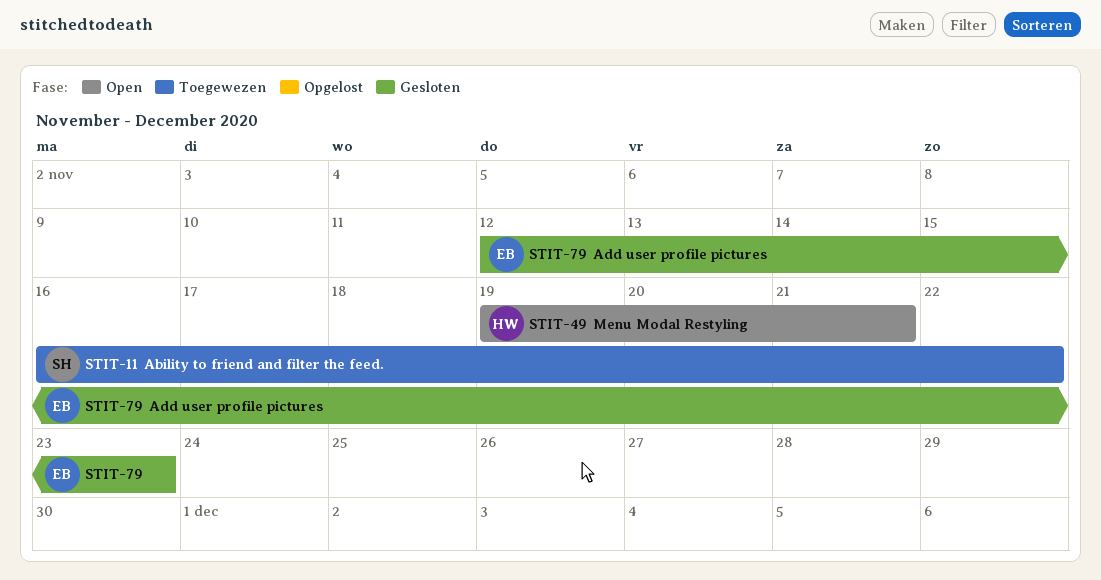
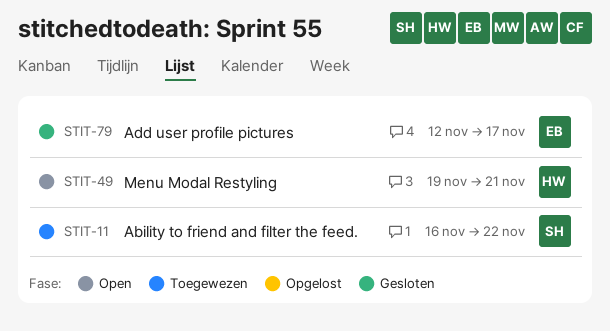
STIT-79, due: Nov 23 -> Nov 17

